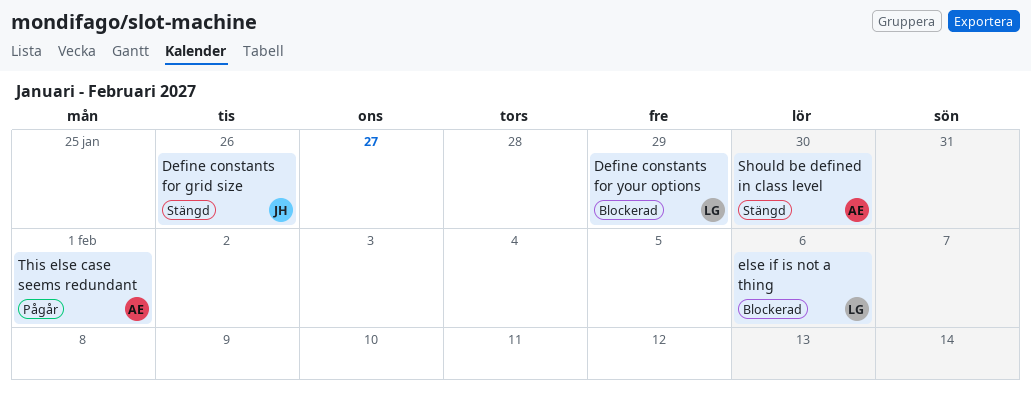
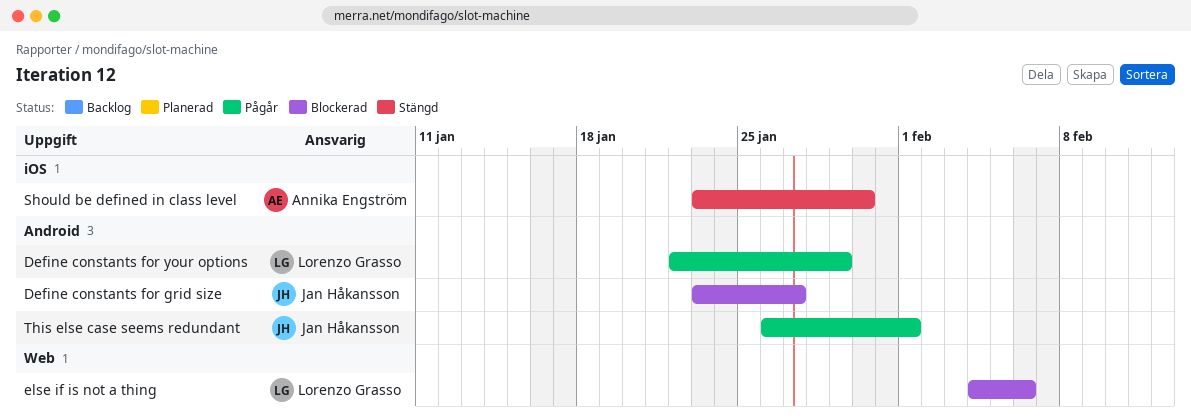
Define constants for grid size, status: Stängd -> Blockerad
Define constants for grid size, due: Jan 26 -> Jan 27
Define constants for your options, status: Blockerad -> Pågår
This else case seems redundant, owner: Annika Engström -> Jan Håkansson

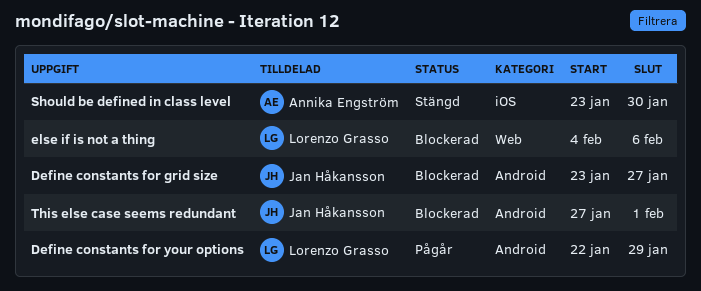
This else case seems redundant, status: Pågår -> Blockerad
This else case seems redundant, start: Jan 26 -> Jan 27

